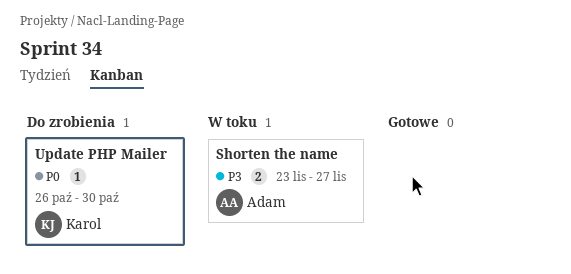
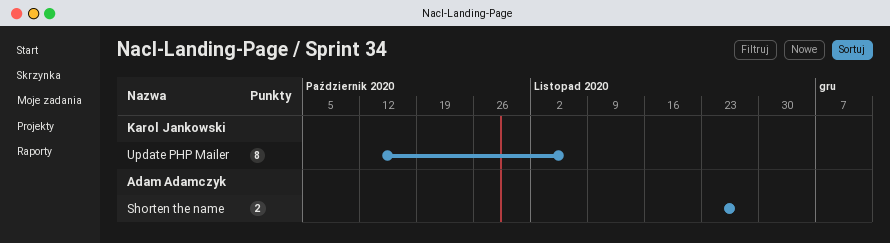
Update PHP Mailer, estimate: 1 -> 8
Update PHP Mailer, start: Oct 26 -> Oct 12
Update PHP Mailer, due: Oct 30 -> Nov 6

